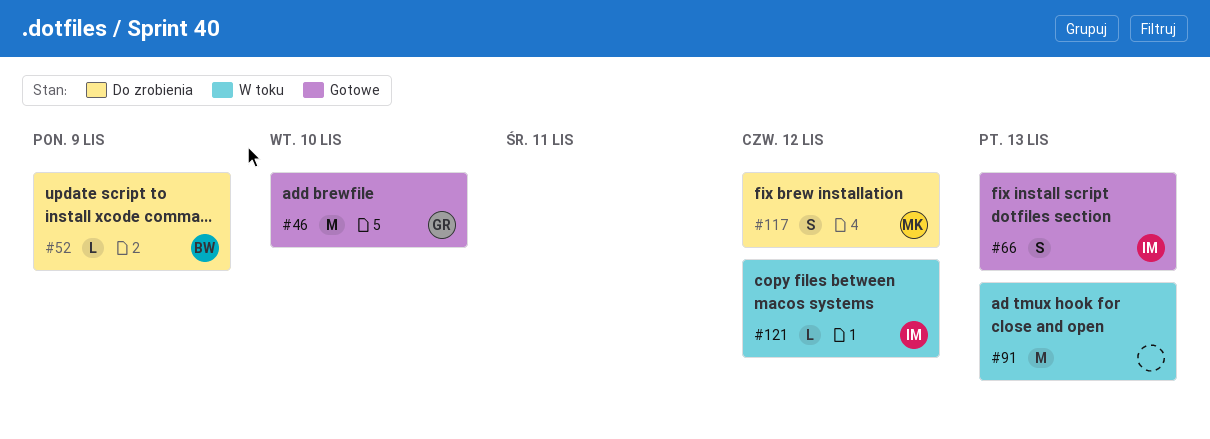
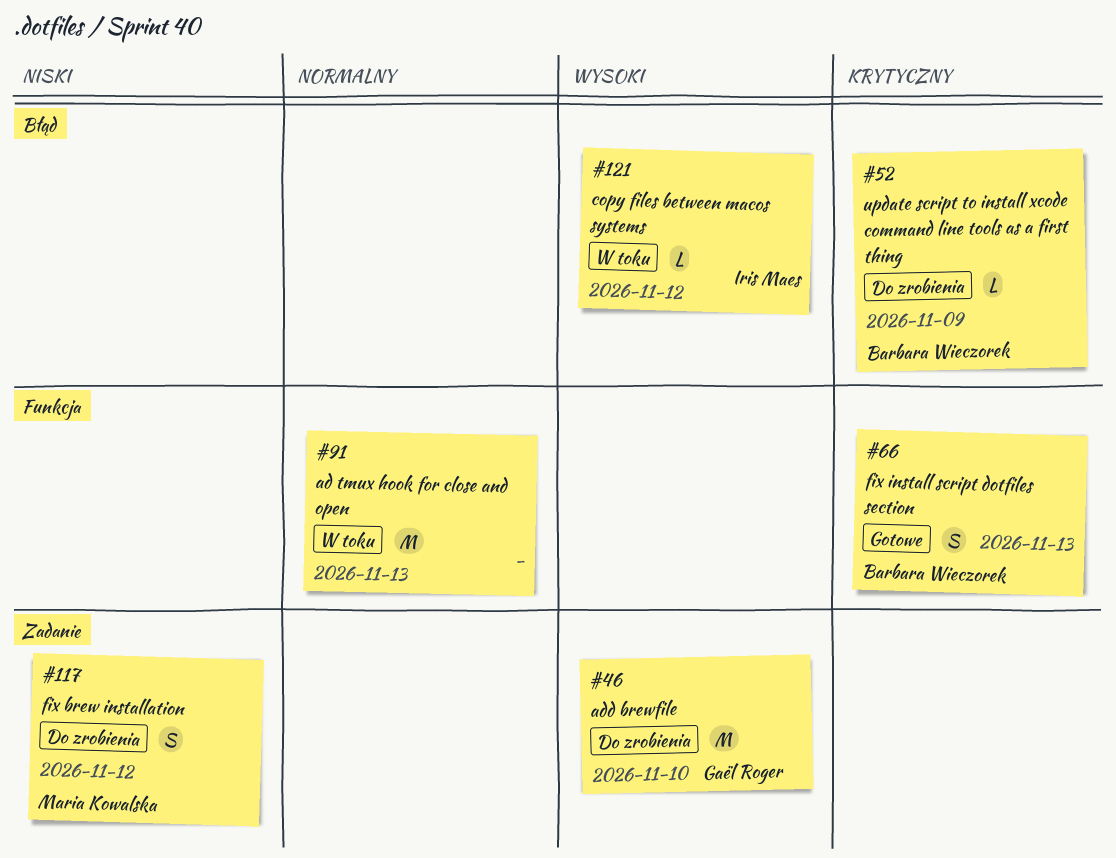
#46, status: Gotowe -> Do zrobienia
#66, owner: Iris Maes -> Barbara Wieczorek

